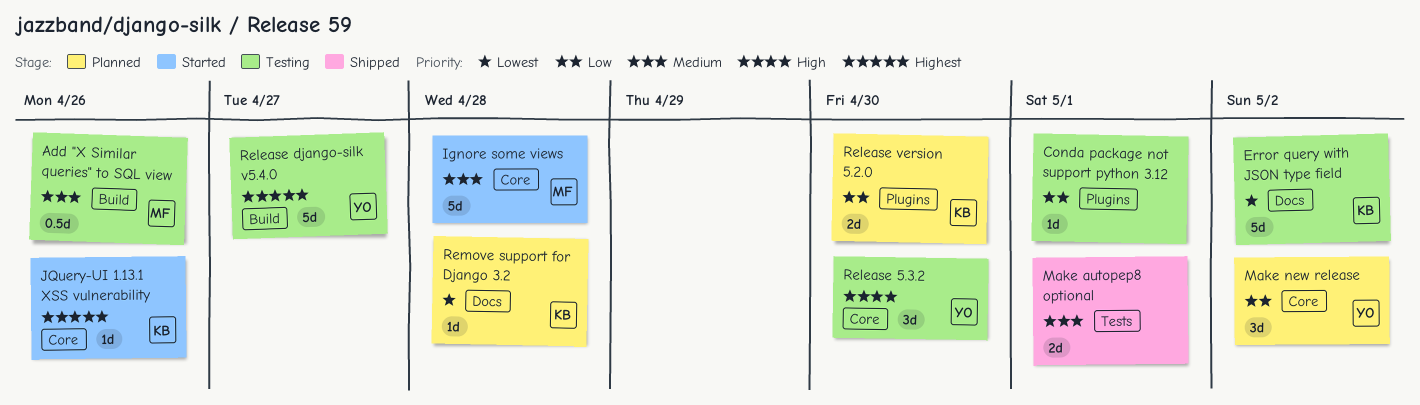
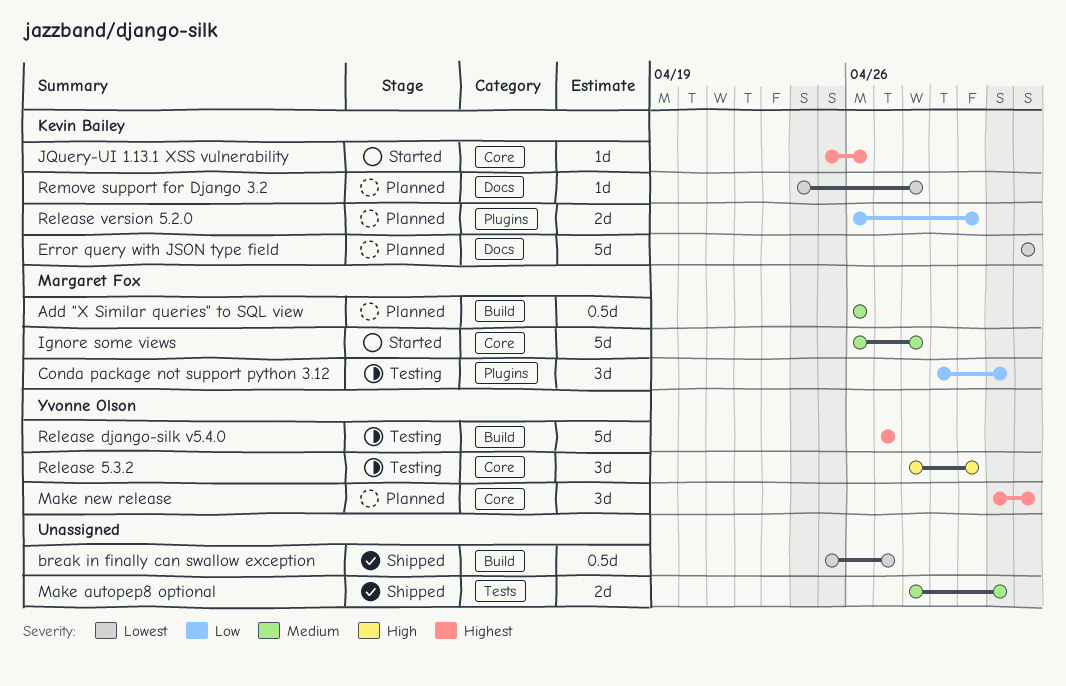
Add "X Similar queries" to SQL view, status: Testing -> Planned
break in finally can swallow exception: none -> present
Conda package not support python 3.12, owner: none -> Margaret Fox
Conda package not support python 3.12, estimate: 1d -> 3d
Error query with JSON type field, status: Testing -> Planned
Make new release, priority: Low -> Highest

